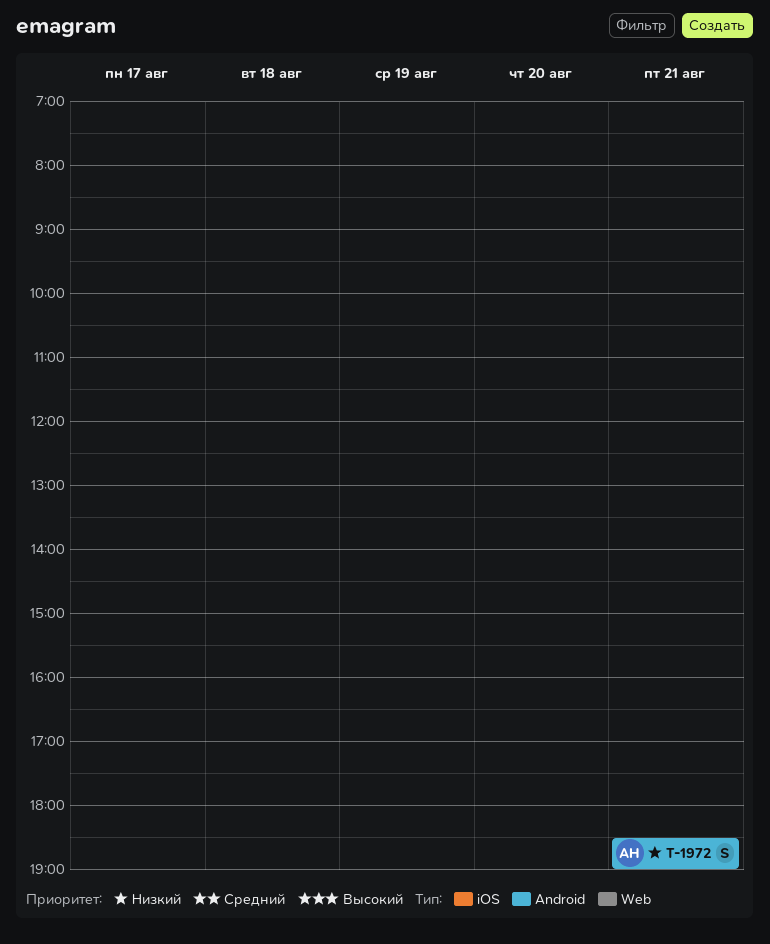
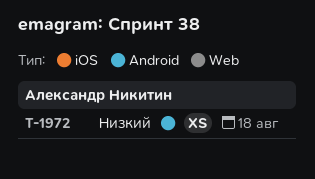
T-1972, estimate: S -> XS
T-1972, day: Aug 21 -> Aug 18

